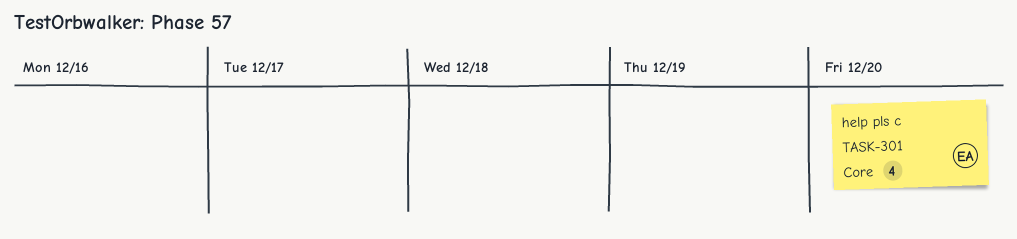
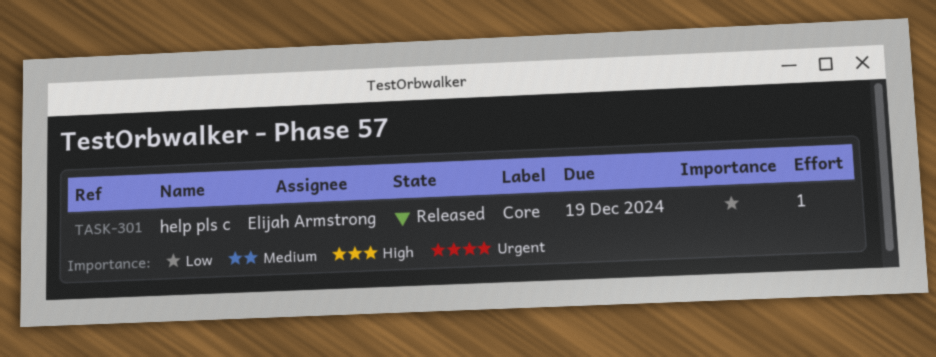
TASK-301, estimate: 4 -> 1
TASK-301, due: Dec 20 -> Dec 19

